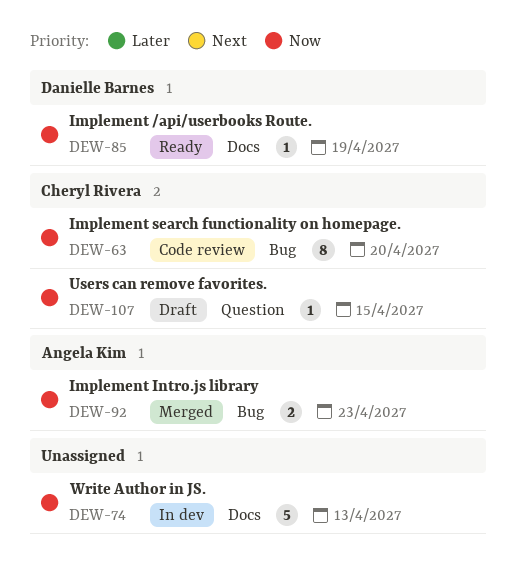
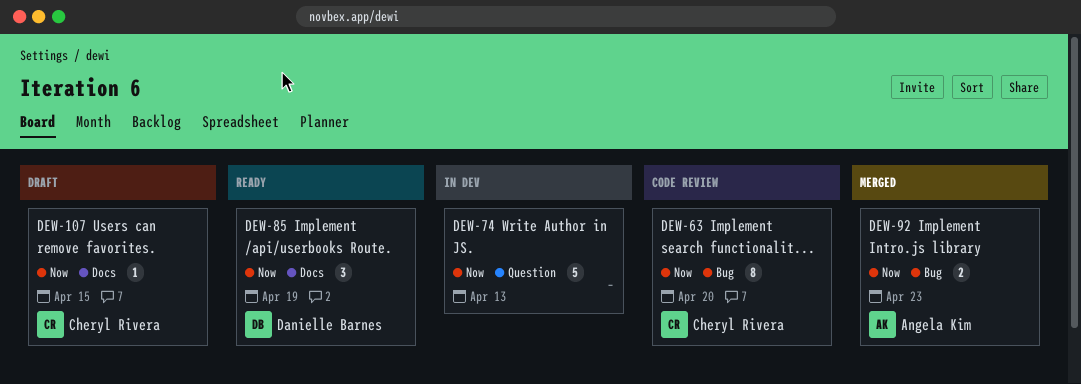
DEW-74, label: Docs -> Question
DEW-85, estimate: 1 -> 3
DEW-107, label: Question -> Docs

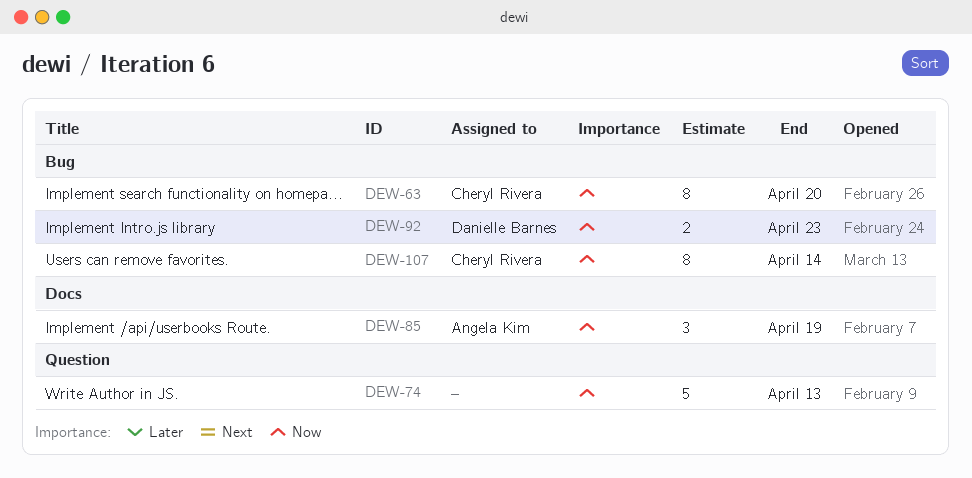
DEW-85, owner: Danielle Barnes -> Angela Kim
DEW-92, owner: Angela Kim -> Danielle Barnes
DEW-107, label: Docs -> Bug
DEW-107, estimate: 1 -> 8
DEW-107, due: Apr 15 -> Apr 14

